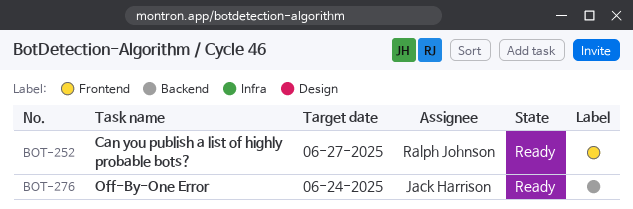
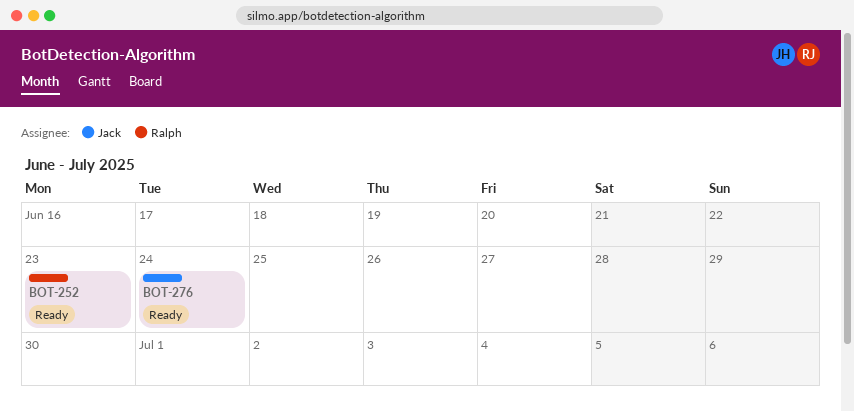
BOT-252, due: Jun 27 -> Jun 23

